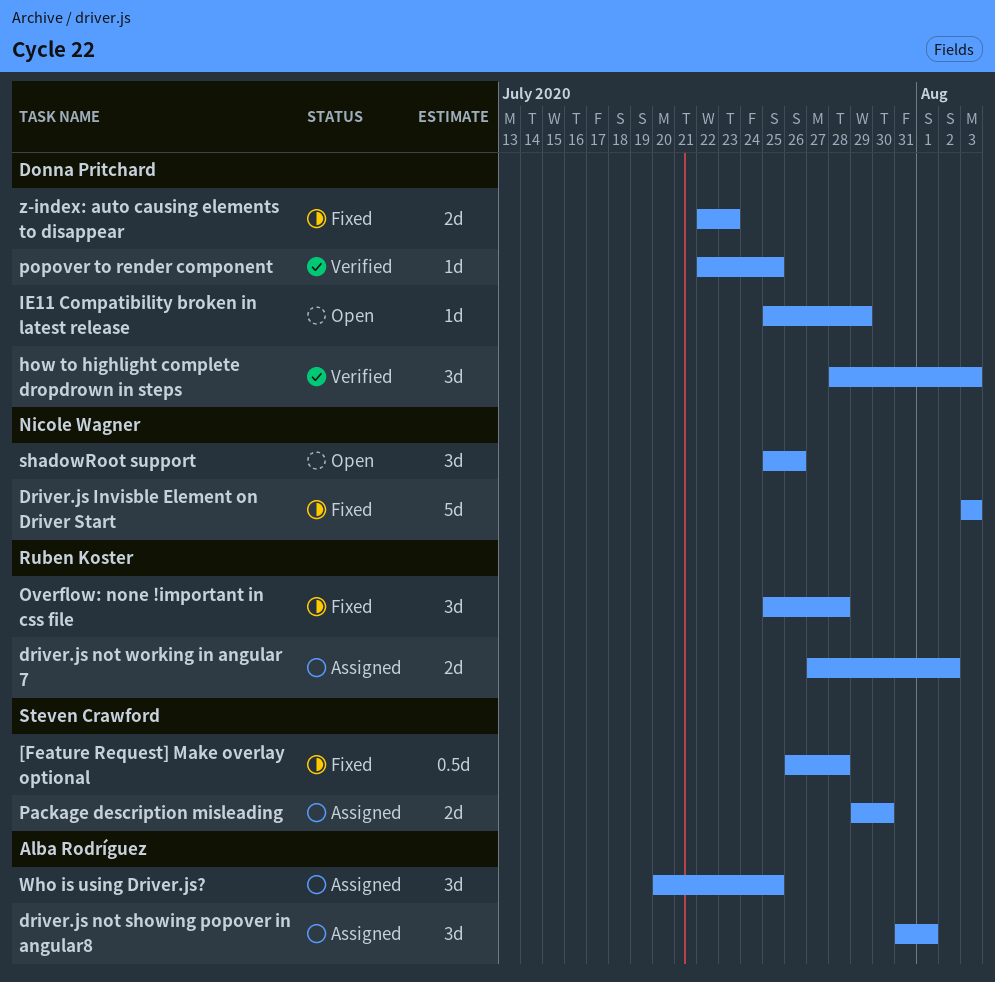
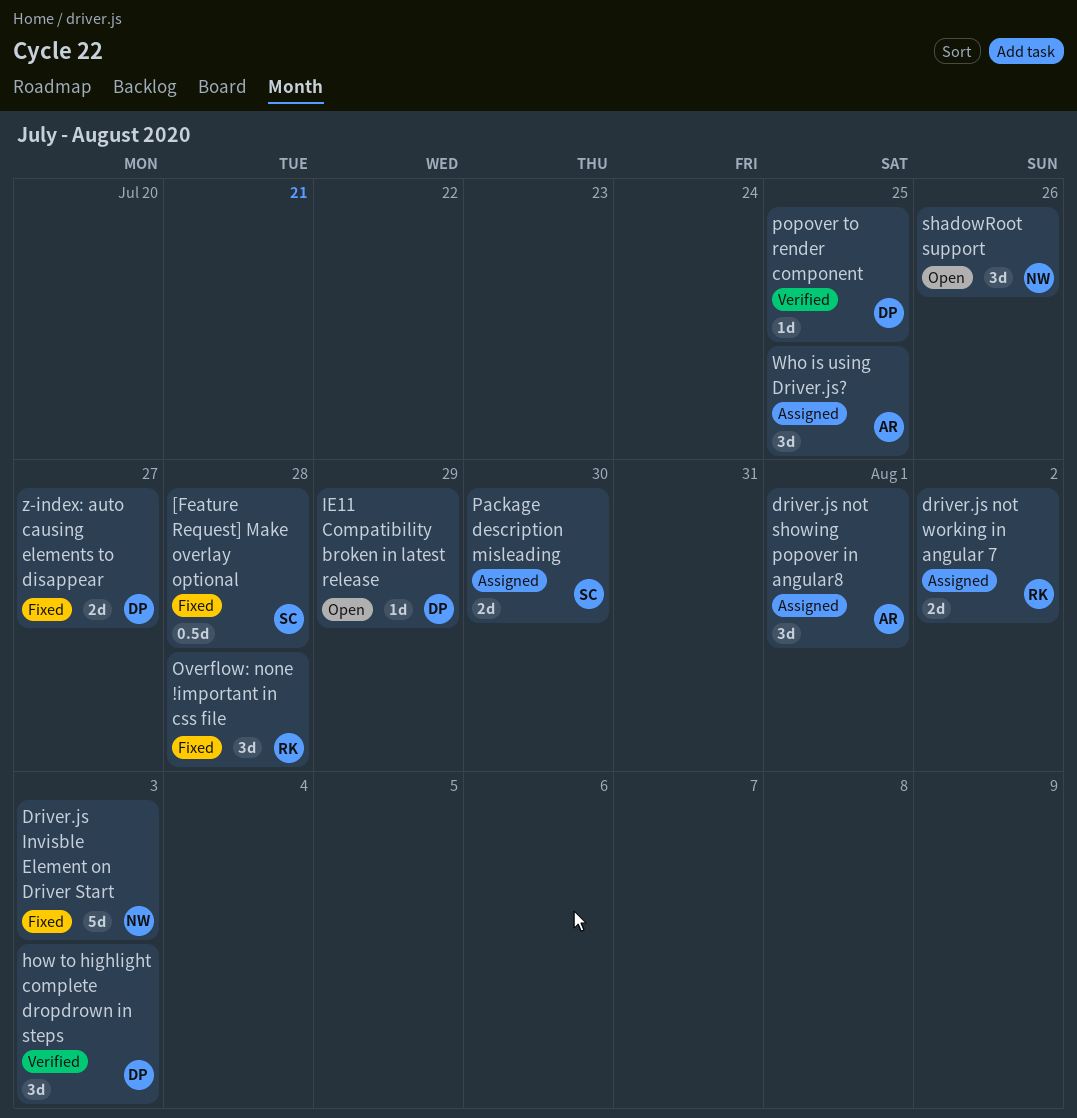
z-index: auto causing elements to disappear, due: Jul 23 -> Jul 27

